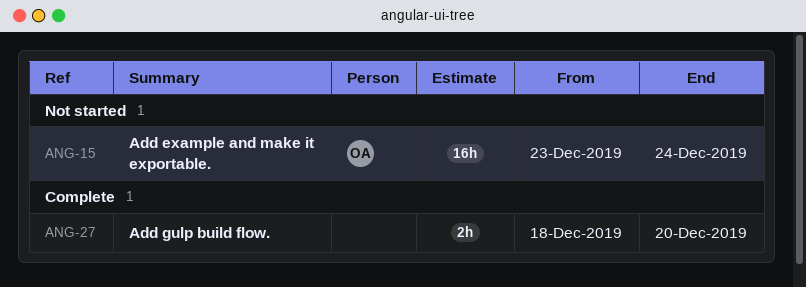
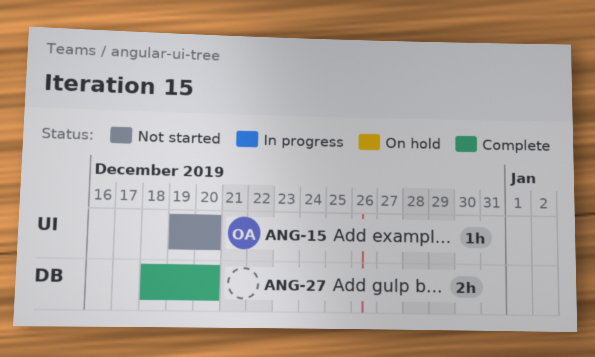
ANG-15, estimate: 16h -> 1h
ANG-15, start: Dec 23 -> Dec 19
ANG-15, due: Dec 24 -> Dec 20

